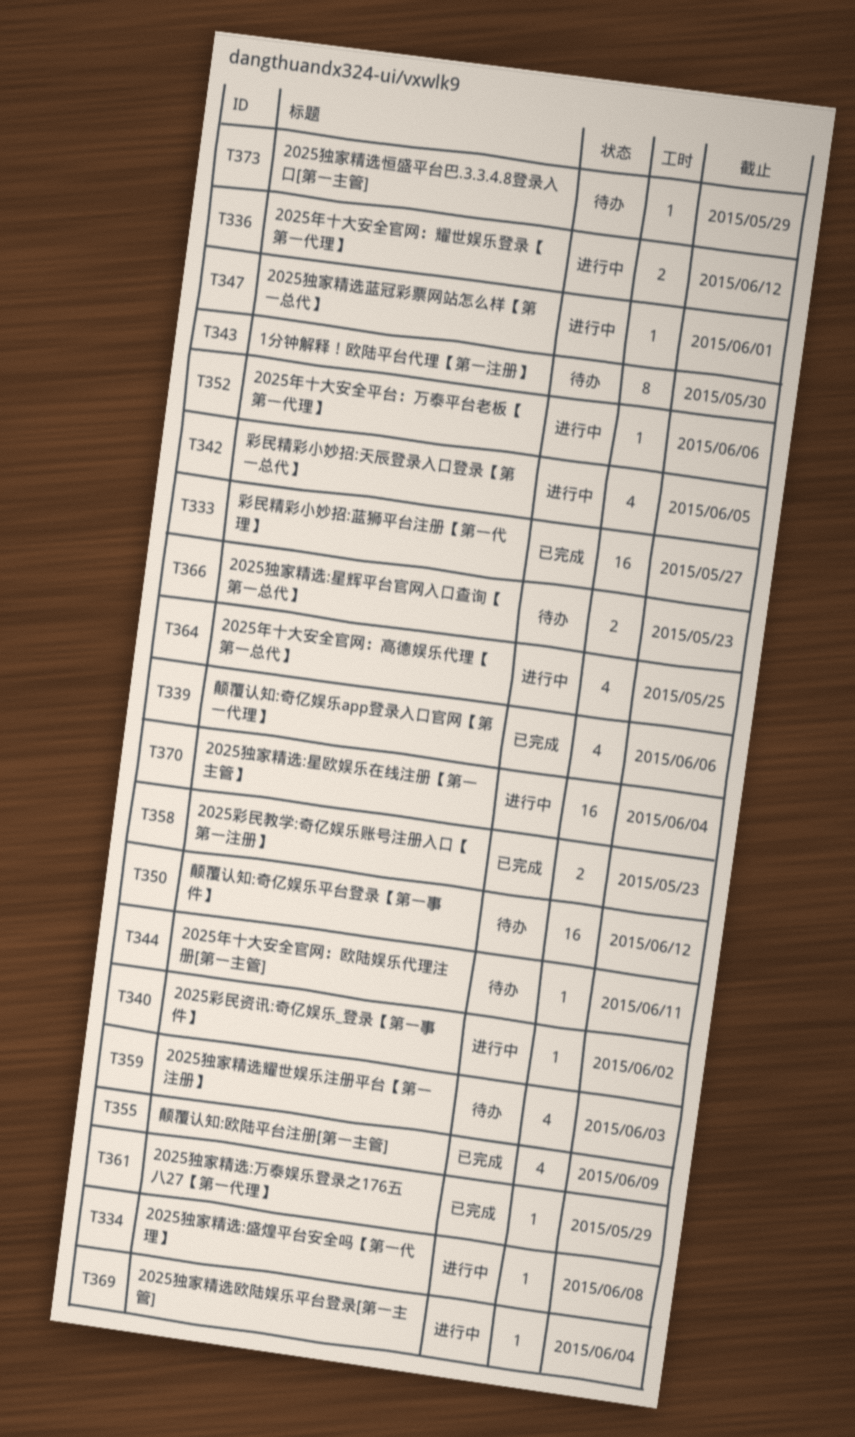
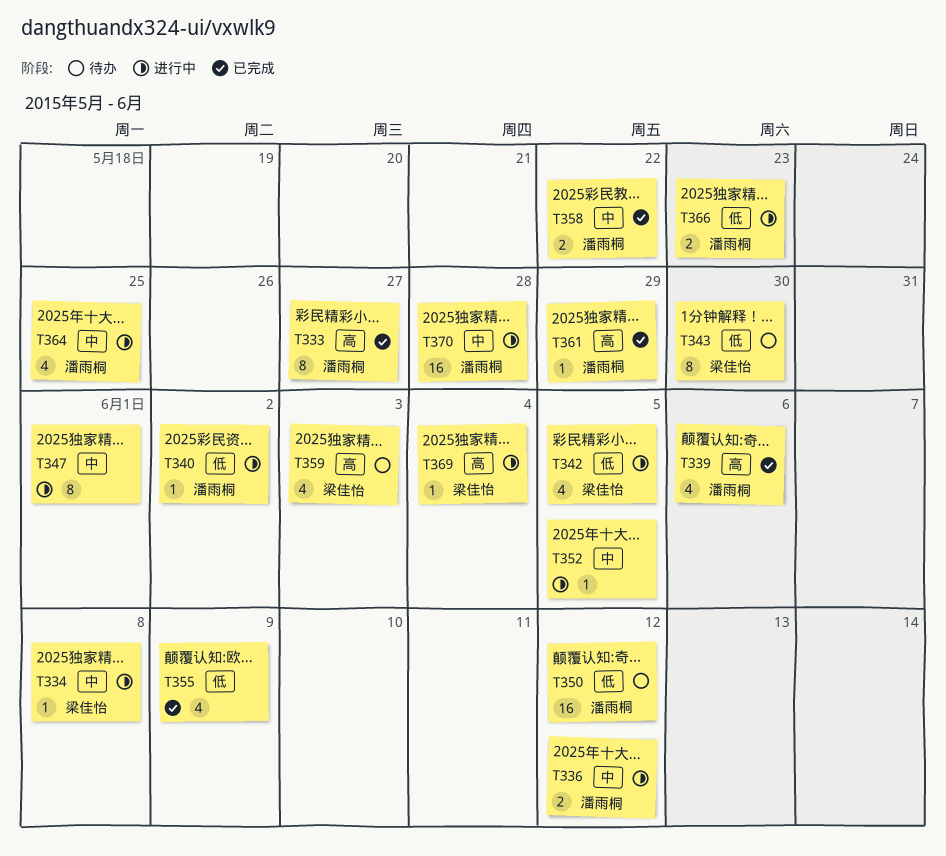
T333, estimate: 16 -> 8
T344: present -> none
T347, estimate: 1 -> 8
T352, due: Jun 6 -> Jun 5
T358, due: May 23 -> May 22
T366, status: 待办 -> 进行中
T370, due: Jun 4 -> May 28
T373: present -> none

